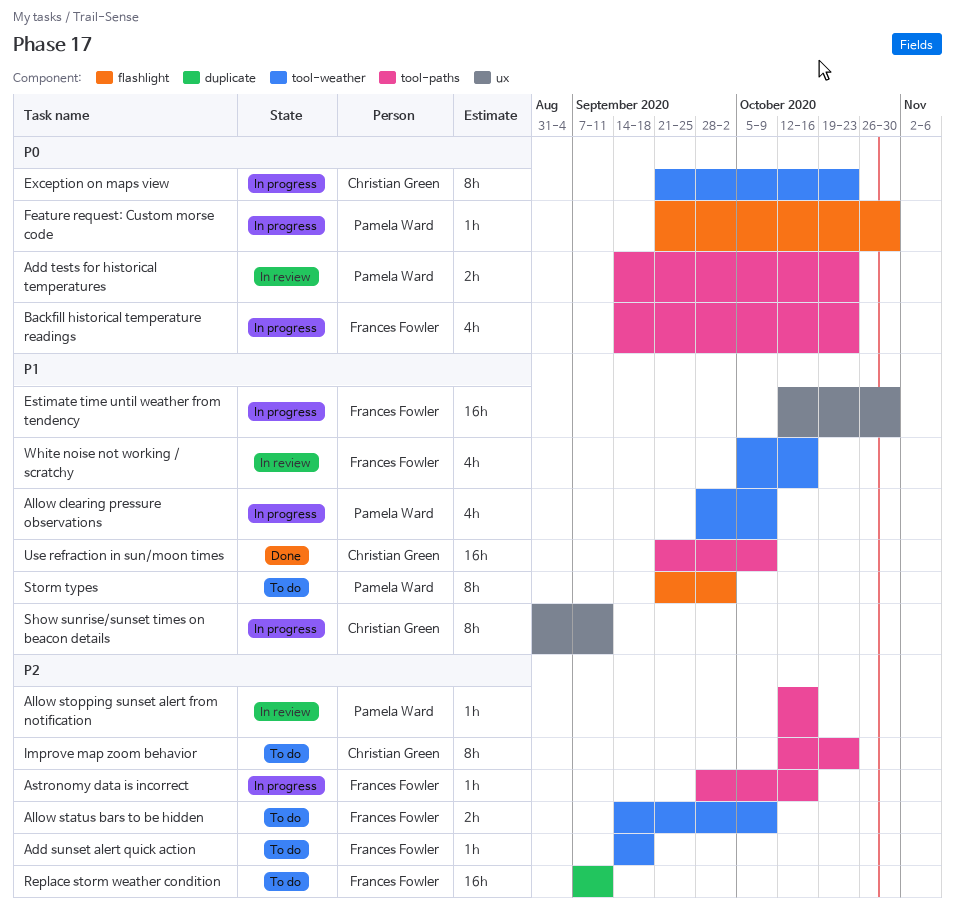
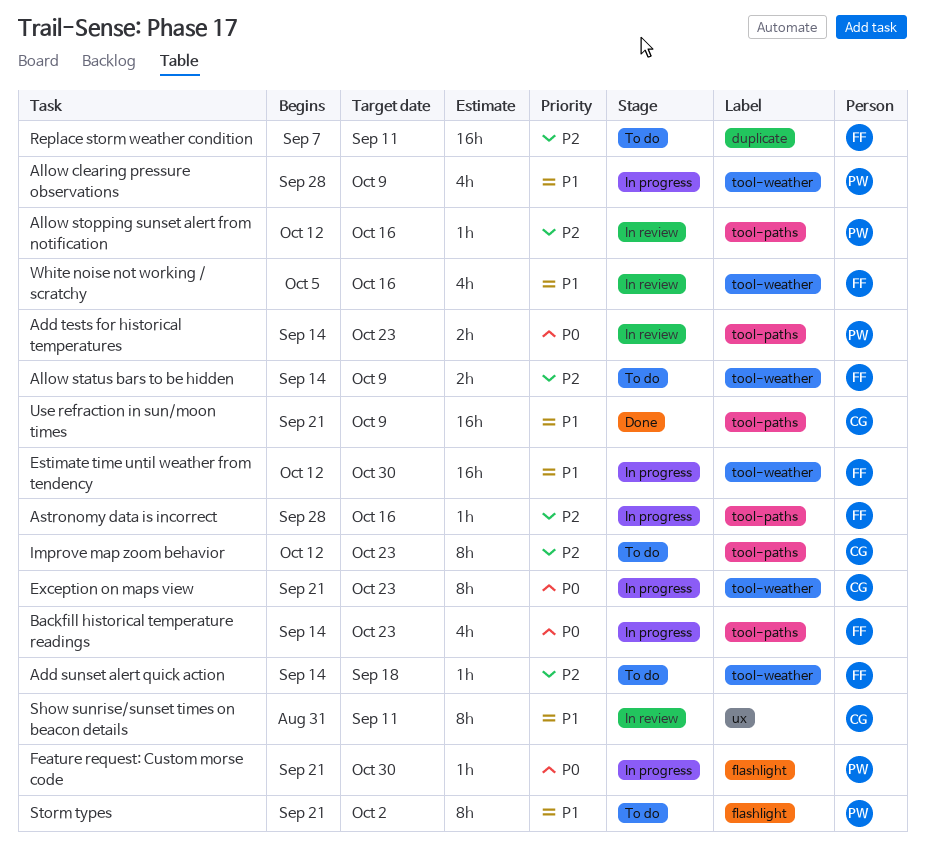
Estimate time until weather from tendency, label: ux -> tool-weather
Show sunrise/sunset times on beacon details, status: In progress -> In review

